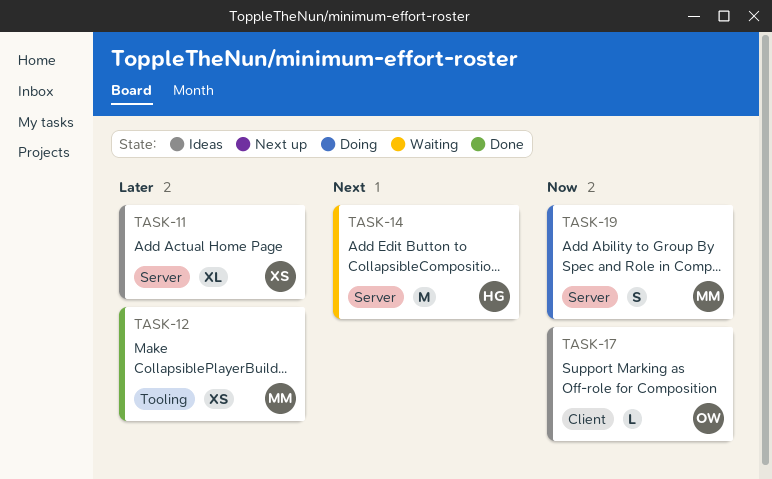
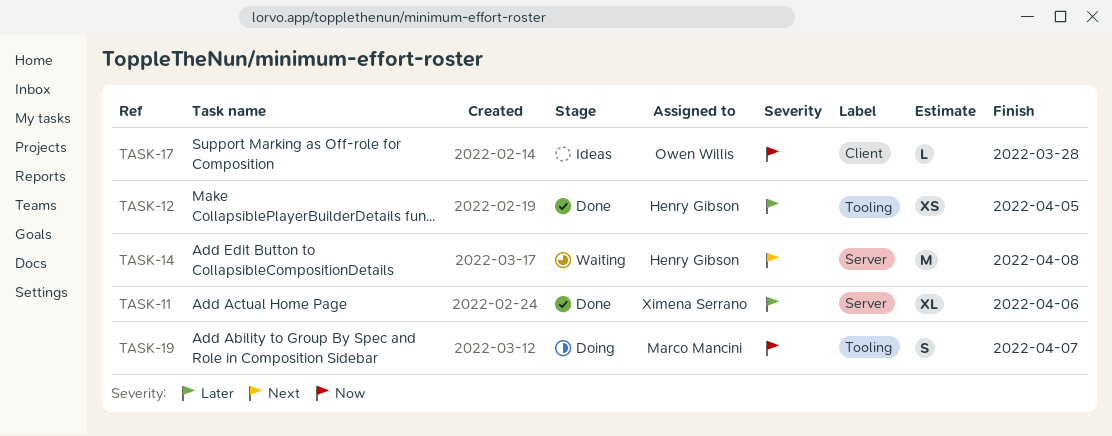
TASK-11, status: Ideas -> Done
TASK-12, owner: Marco Mancini -> Henry Gibson
TASK-19, label: Server -> Tooling

